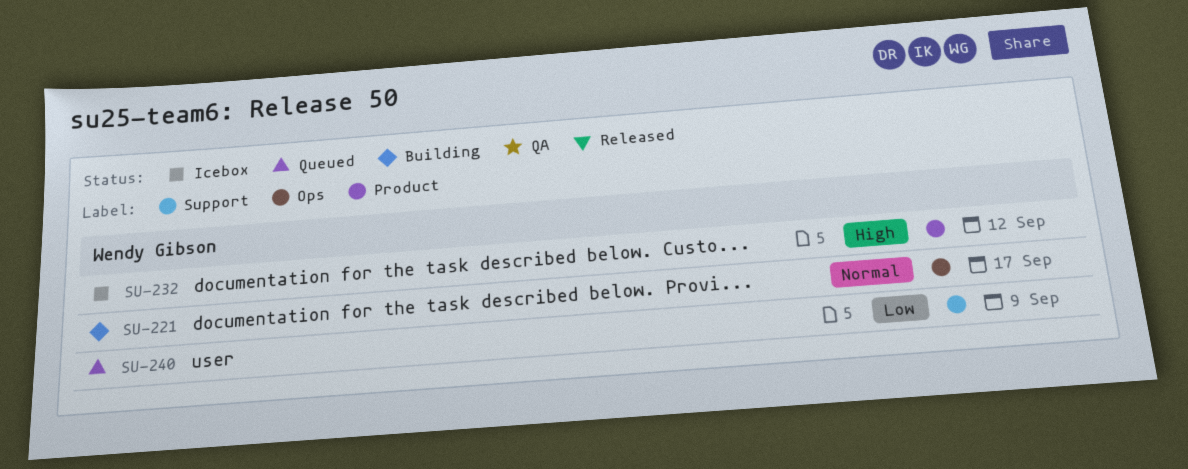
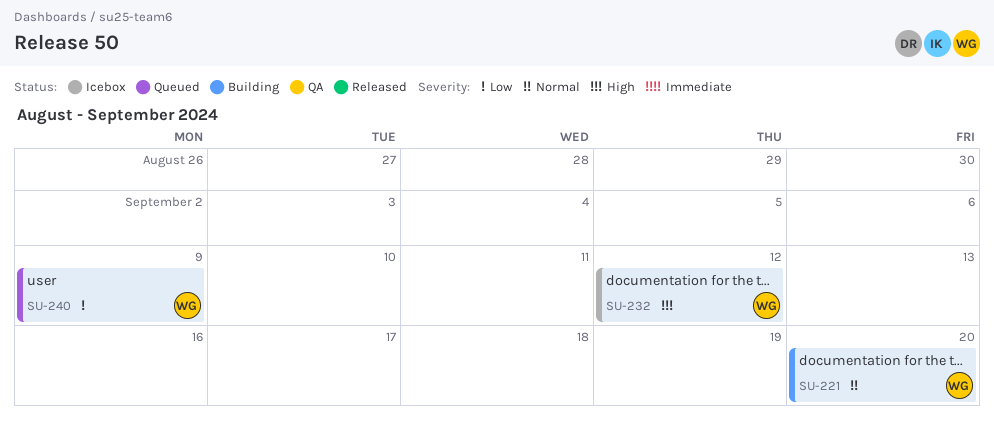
SU-221, due: Sep 17 -> Sep 20

